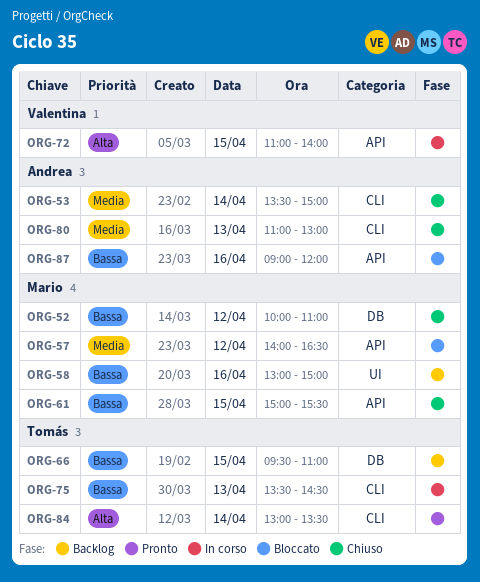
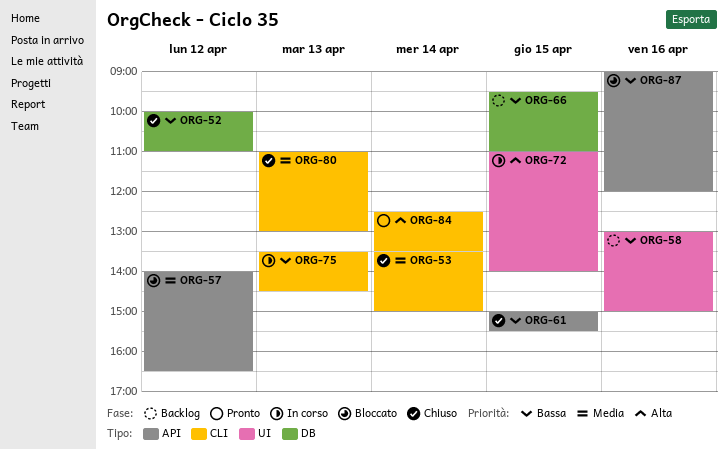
ORG-72, label: API -> UI
ORG-84, begins: 13:00 -> 12:30

